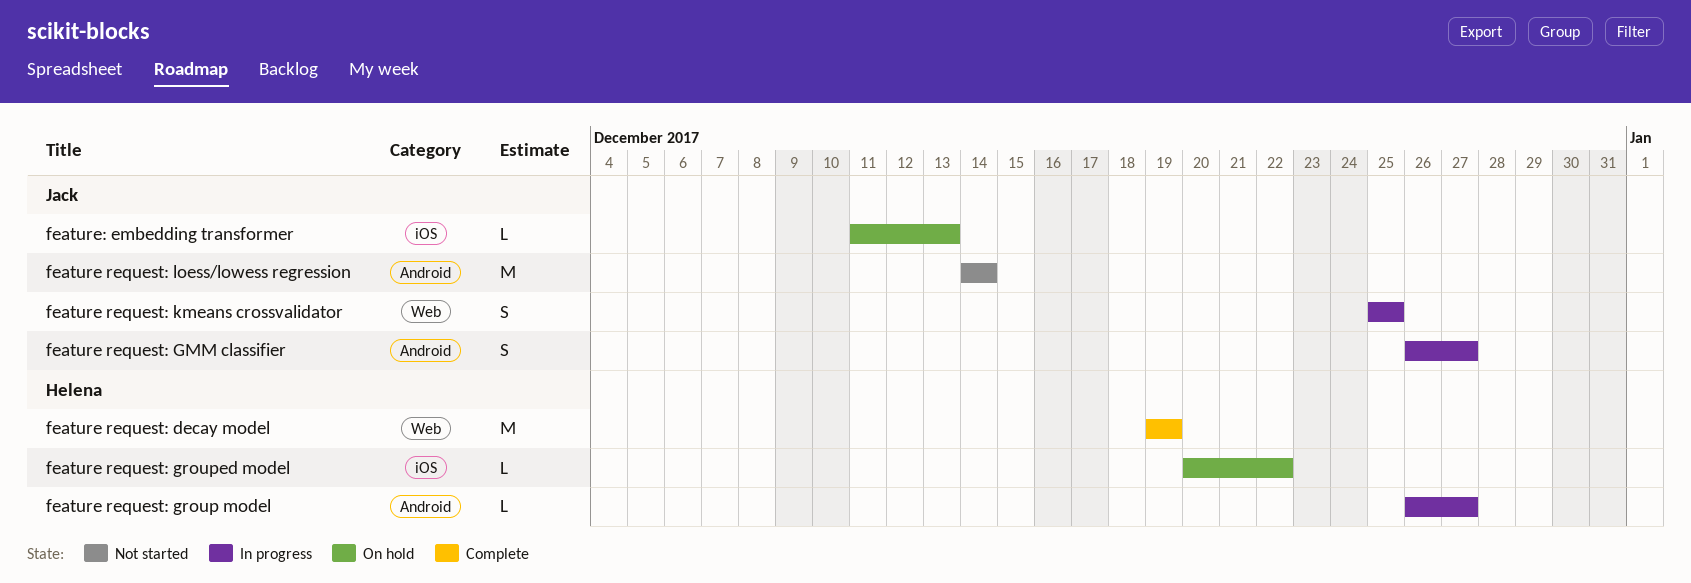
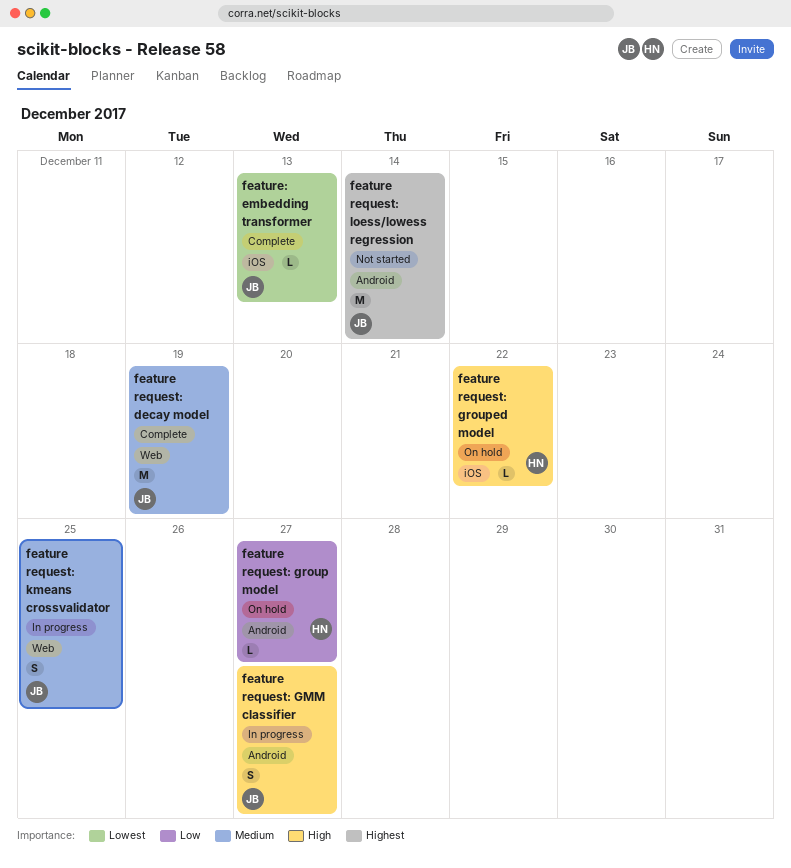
feature request: decay model, owner: Helena -> Jack
feature request: group model, status: In progress -> On hold
feature: embedding transformer, status: On hold -> Complete

